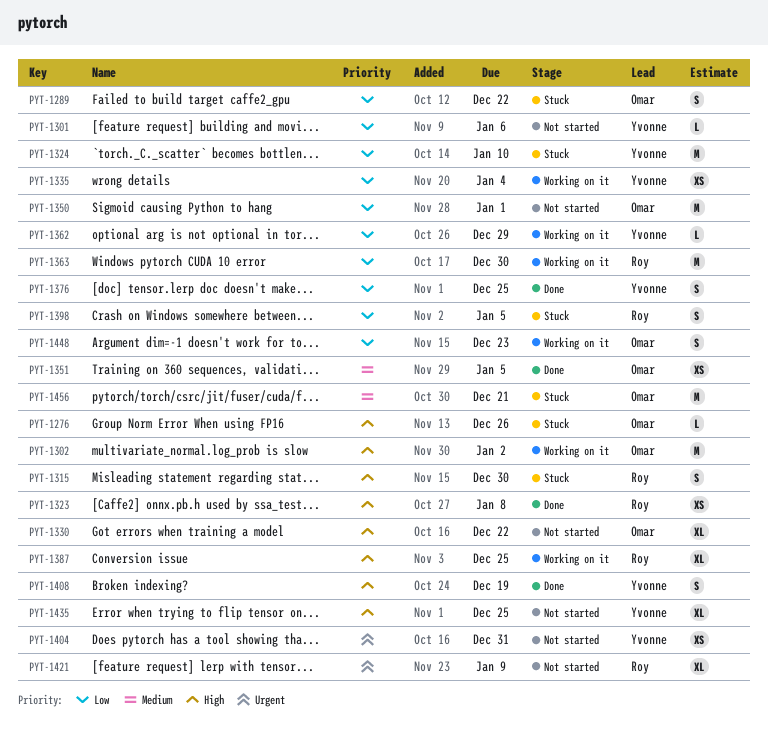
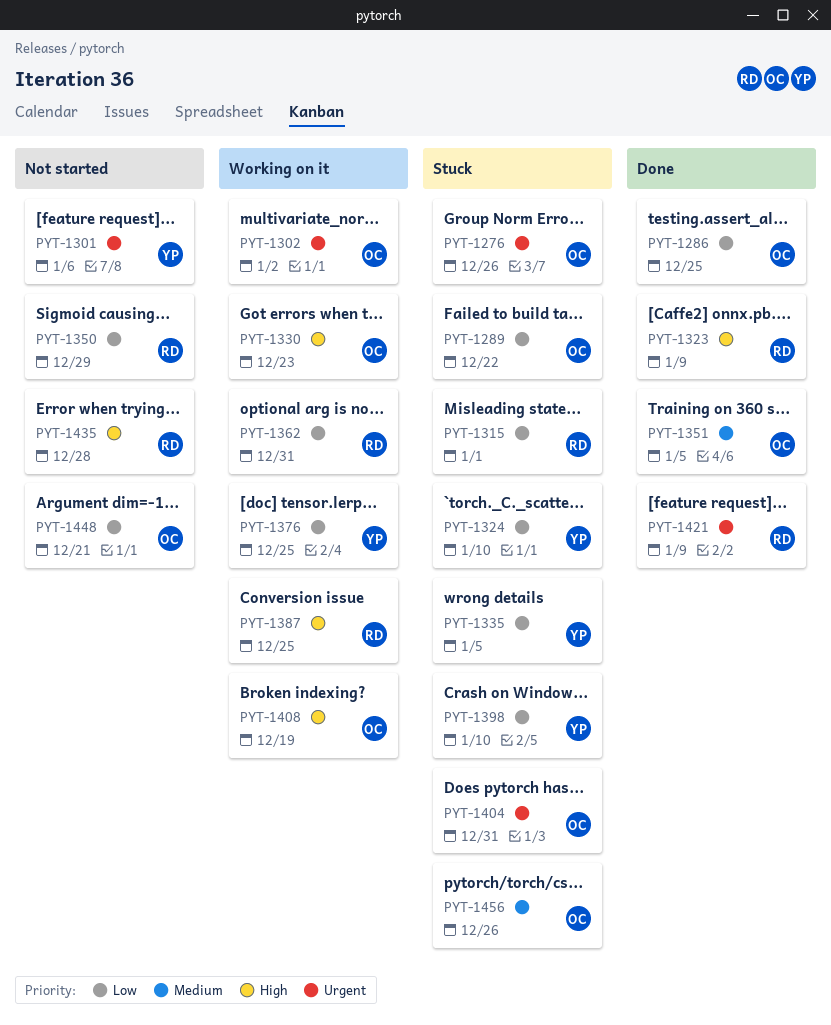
PYT-1276, priority: High -> Urgent
PYT-1286: none -> present
PYT-1301, priority: Low -> Urgent
PYT-1302, priority: High -> Urgent
PYT-1315, priority: High -> Low
PYT-1315, due: Dec 30 -> Jan 1
PYT-1323, due: Jan 8 -> Jan 9
PYT-1330, status: Not started -> Working on it
PYT-1330, due: Dec 22 -> Dec 23
PYT-1335, status: Working on it -> Stuck
PYT-1335, due: Jan 4 -> Jan 5
PYT-1350, owner: Omar -> Roy
PYT-1350, due: Jan 1 -> Dec 29
PYT-1362, owner: Yvonne -> Roy
PYT-1362, due: Dec 29 -> Dec 31
PYT-1363: present -> none
PYT-1376, status: Done -> Working on it
PYT-1398, owner: Roy -> Yvonne
PYT-1398, due: Jan 5 -> Jan 10
PYT-1404, status: Not started -> Stuck
PYT-1404, owner: Yvonne -> Omar
PYT-1408, status: Done -> Working on it
PYT-1408, owner: Yvonne -> Omar
PYT-1421, status: Not started -> Done
PYT-1435, owner: Yvonne -> Roy
PYT-1435, due: Dec 25 -> Dec 28
PYT-1448, status: Working on it -> Not started
PYT-1448, due: Dec 23 -> Dec 21
PYT-1456, due: Dec 21 -> Dec 26

